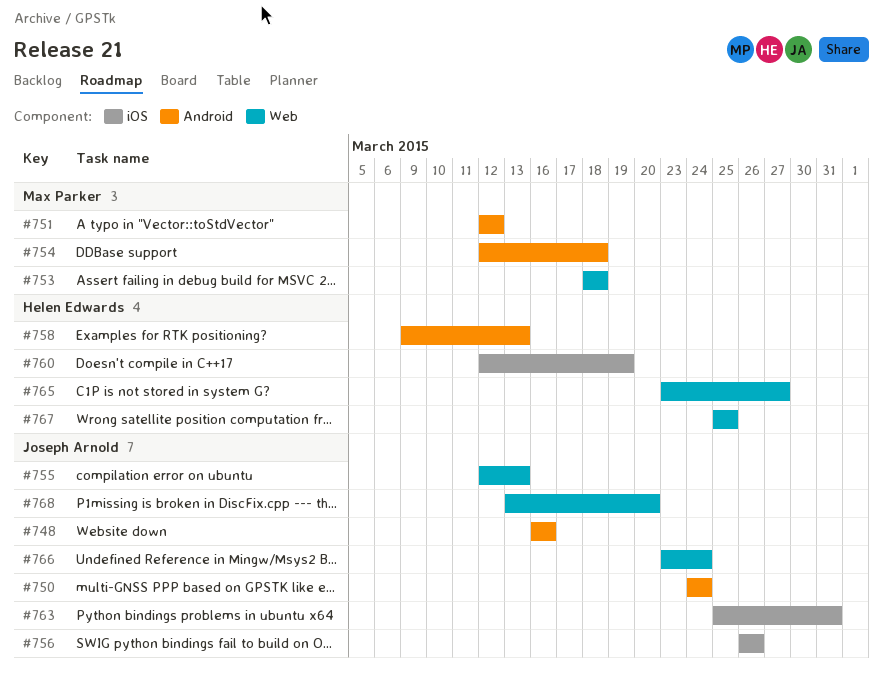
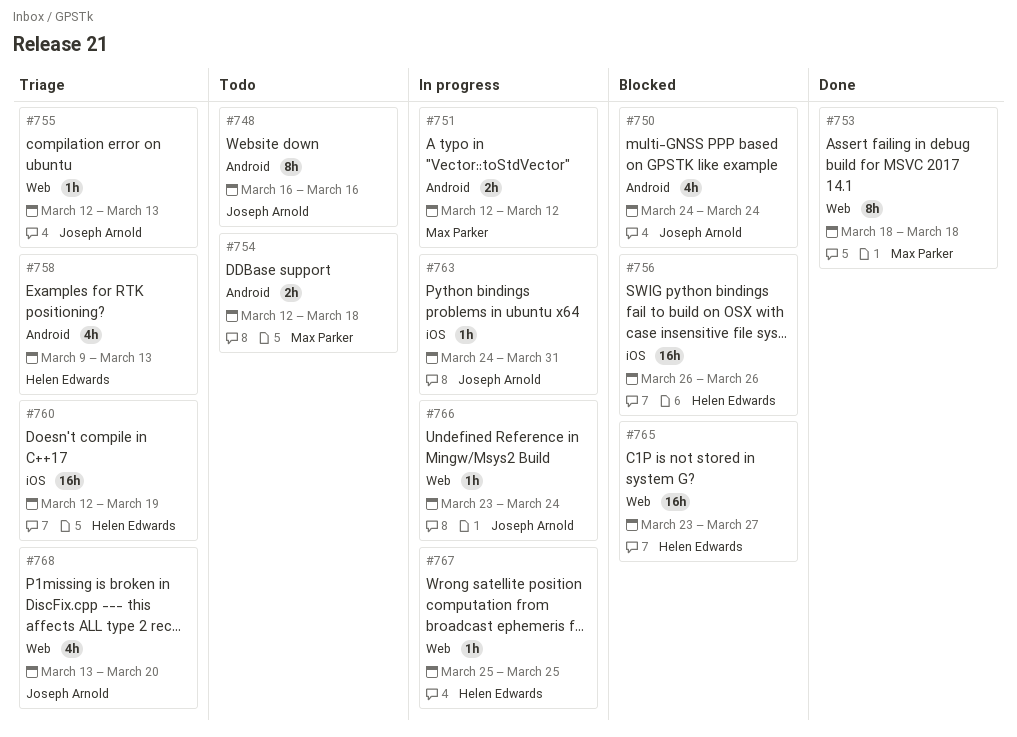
#756, owner: Joseph Arnold -> Helen Edwards
#763, start: Mar 25 -> Mar 24

